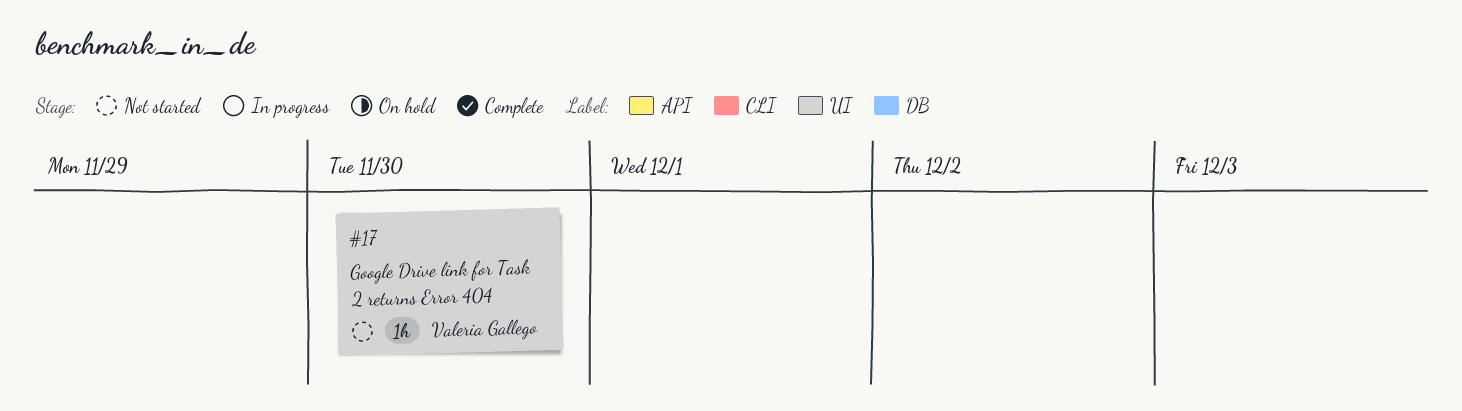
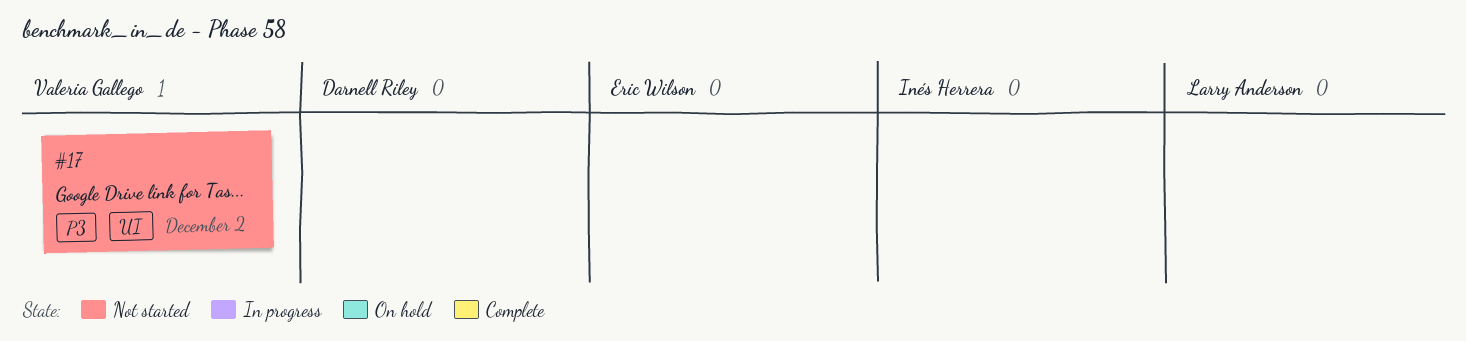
#17, due: Nov 30 -> Dec 2

